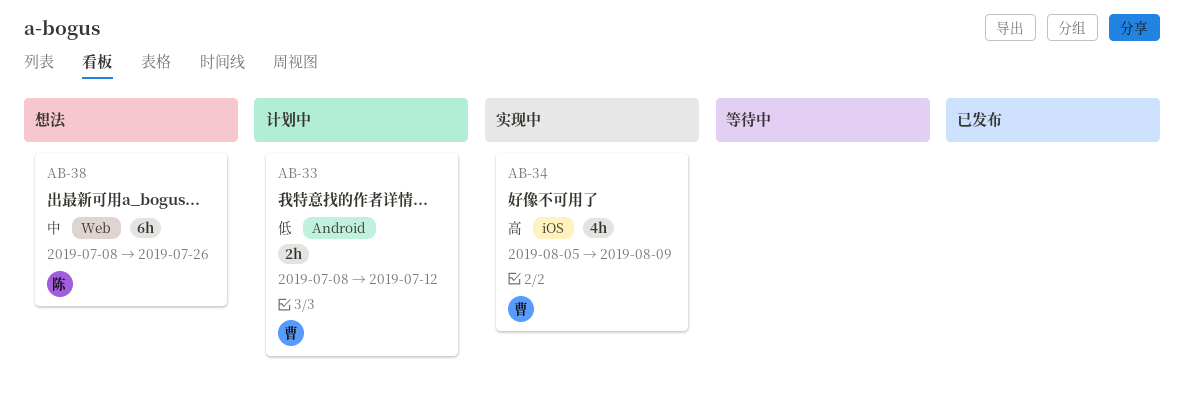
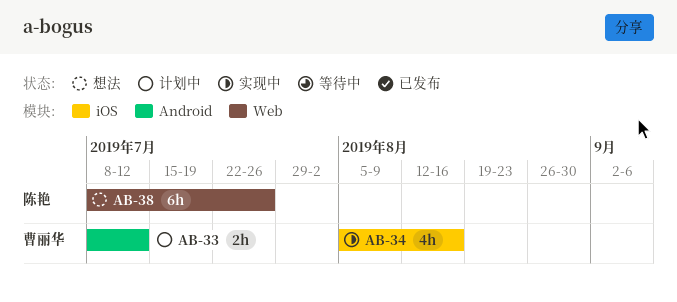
AB-34, due: Aug 9 -> Aug 16

